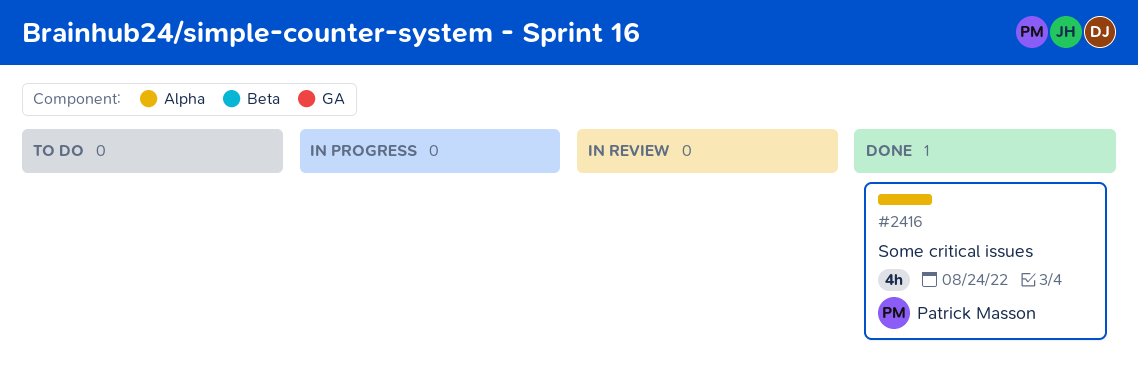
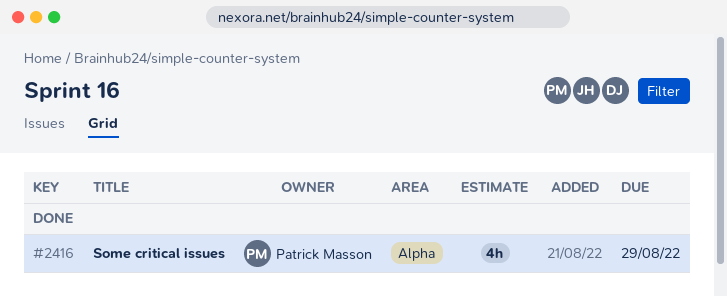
#2416, due: Aug 24 -> Aug 29

